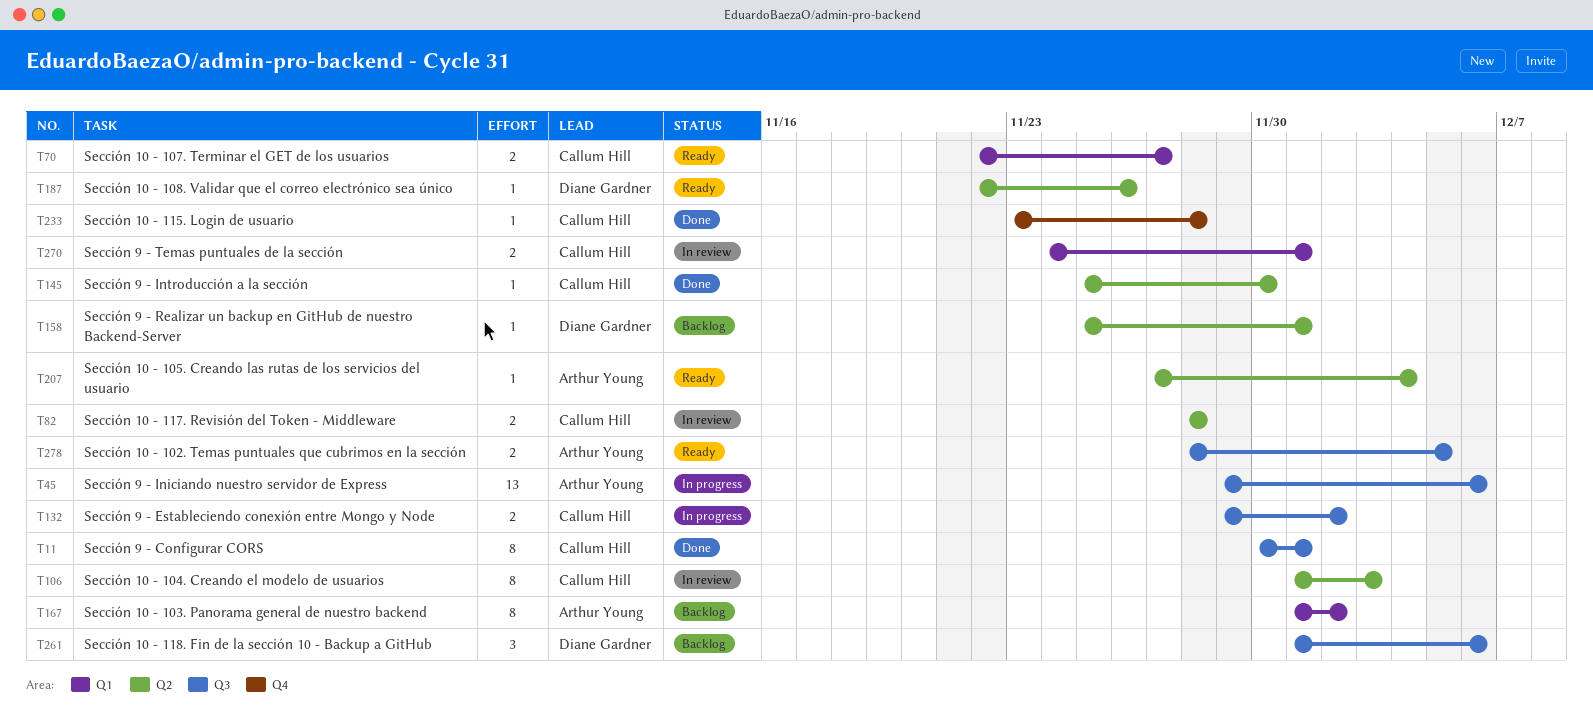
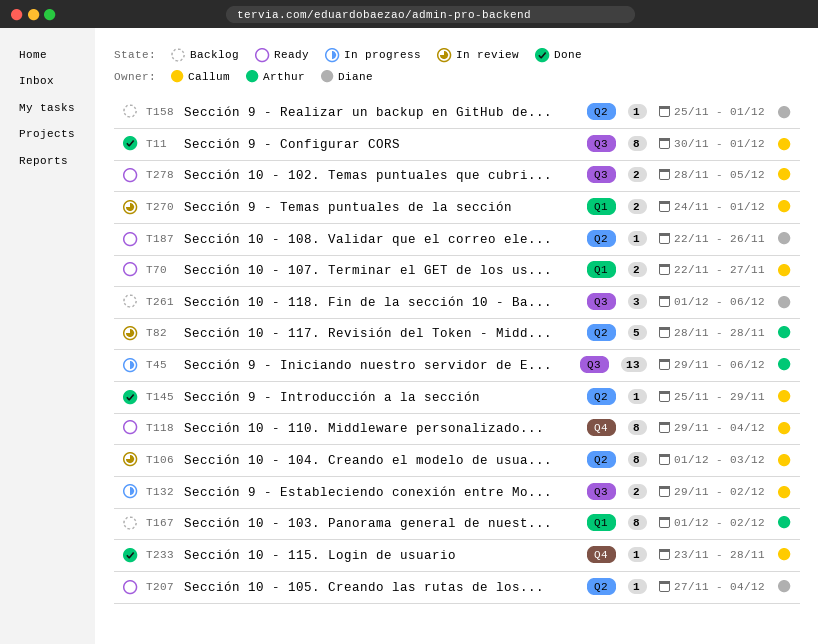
T82, owner: Callum Hill -> Arthur Young
T82, estimate: 2 -> 5
T118: none -> present
T145, due: Nov 30 -> Nov 29
T207, owner: Arthur Young -> Diane Gardner
T278, owner: Arthur Young -> Callum Hill

